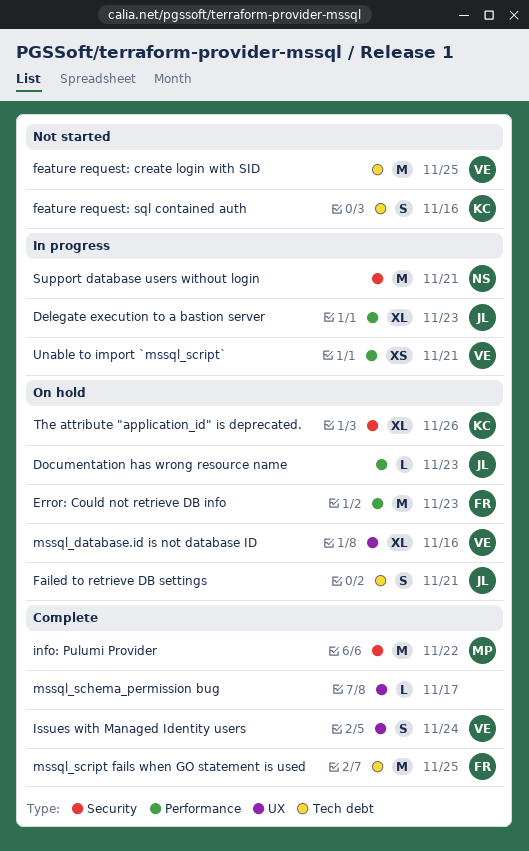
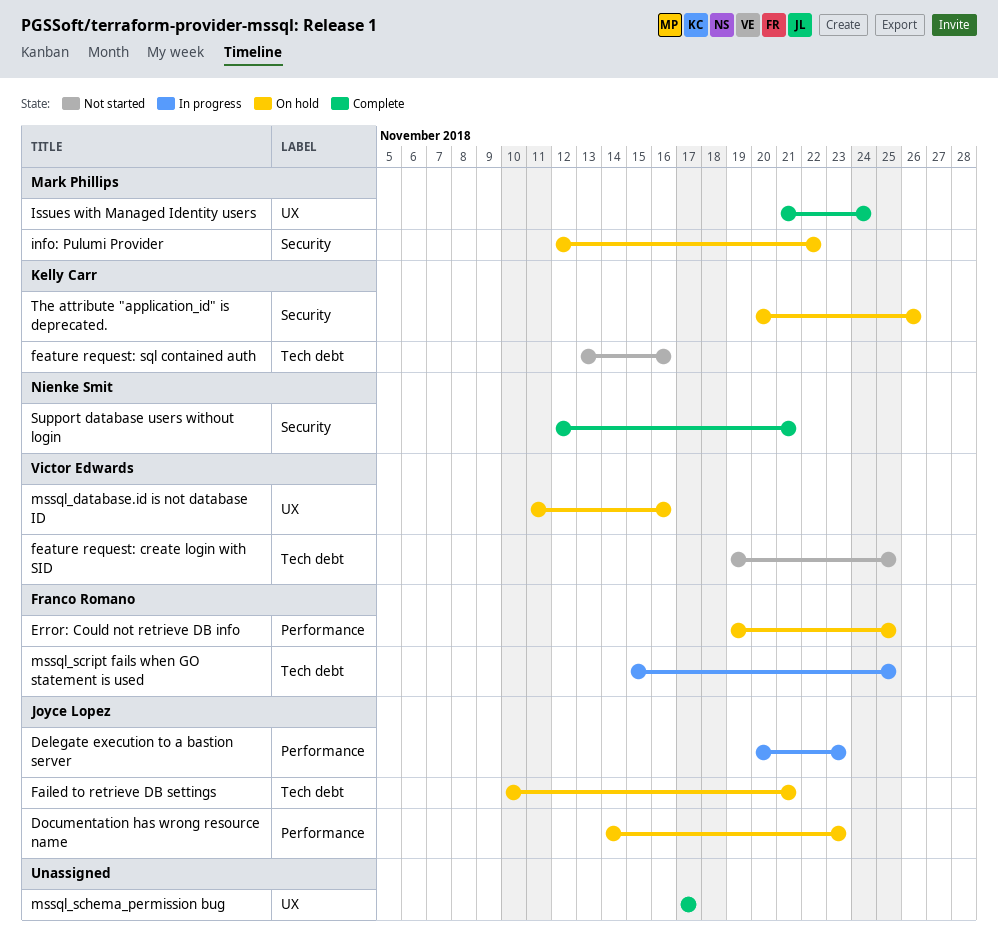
Error: Could not retrieve DB info, due: Nov 23 -> Nov 25
info: Pulumi Provider, status: Complete -> On hold
Issues with Managed Identity users, owner: Victor Edwards -> Mark Phillips
mssql_script fails when GO statement is used, status: Complete -> In progress
Support database users without login, status: In progress -> Complete
Unable to import `mssql_script`: present -> none

